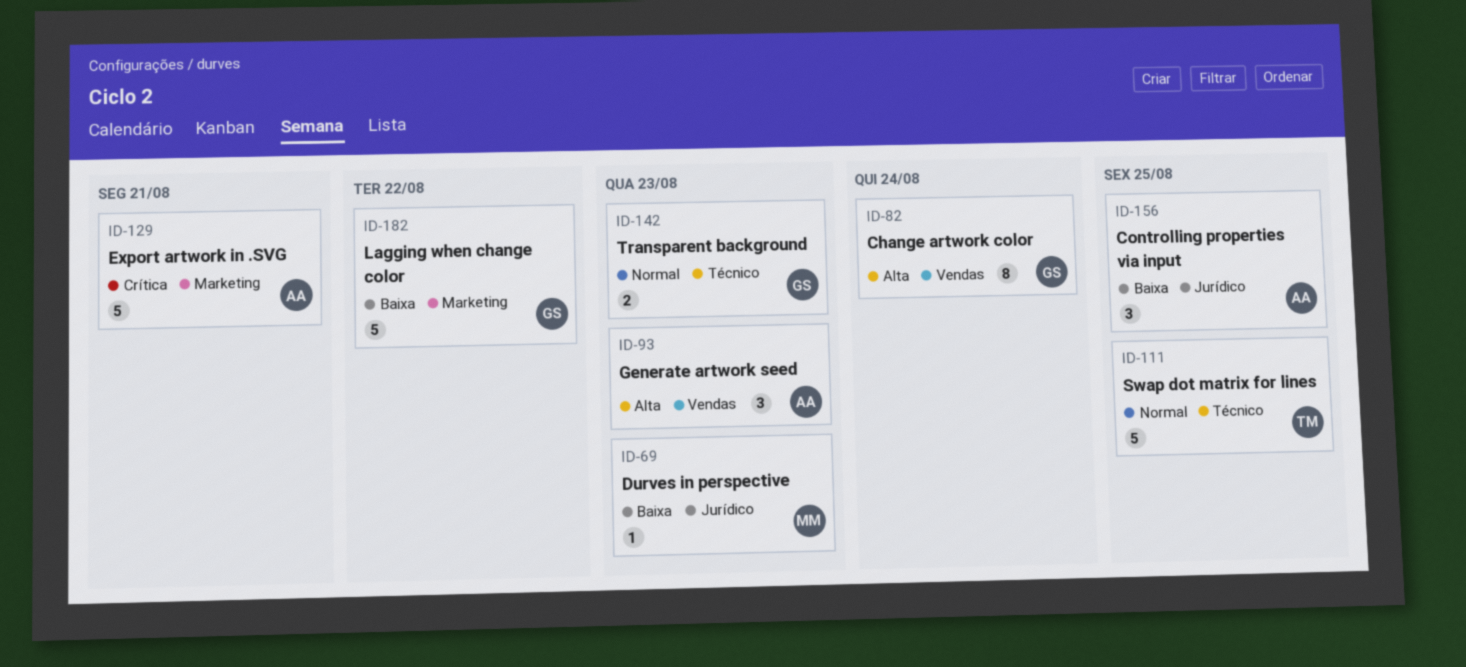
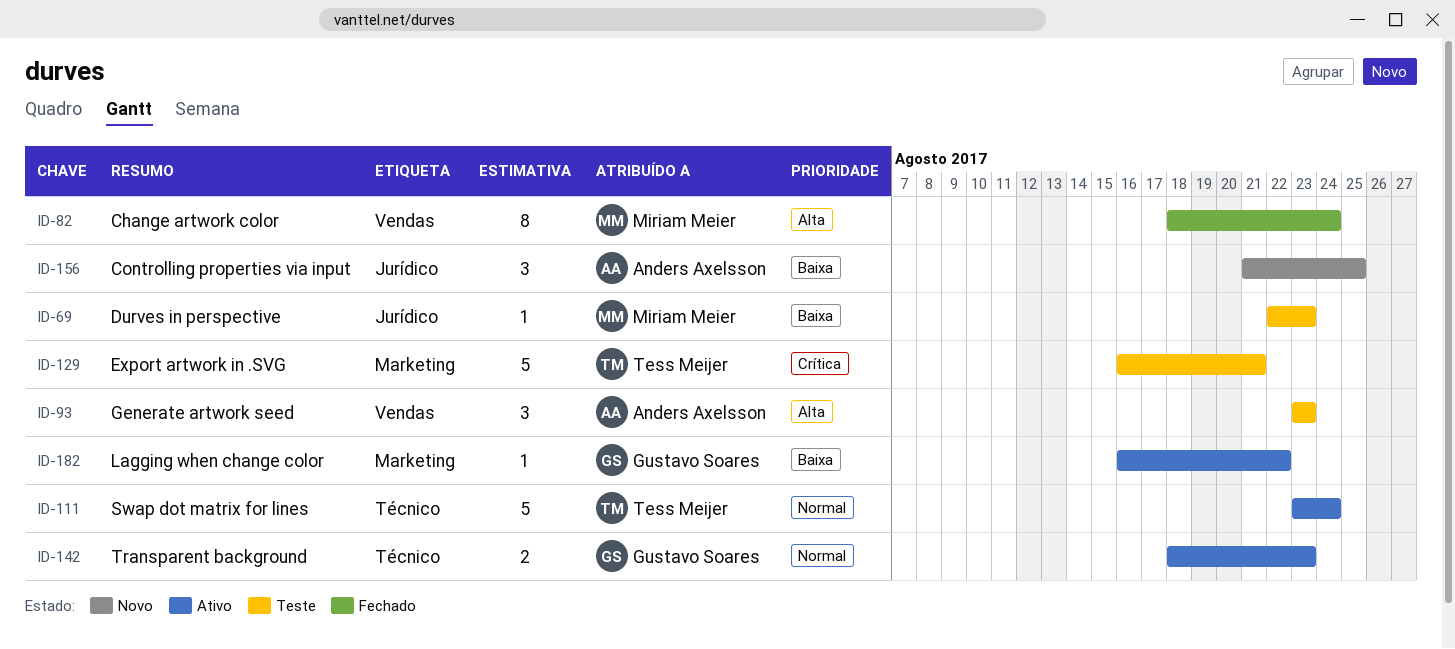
ID-82, owner: Gustavo Soares -> Miriam Meier
ID-111, due: Aug 25 -> Aug 24
ID-129, owner: Anders Axelsson -> Tess Meijer
ID-182, estimate: 5 -> 1

